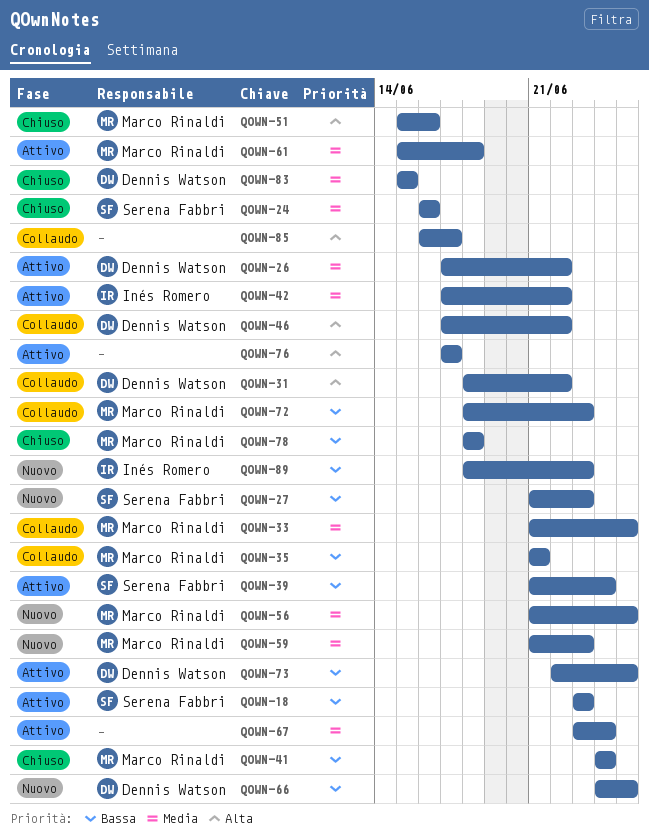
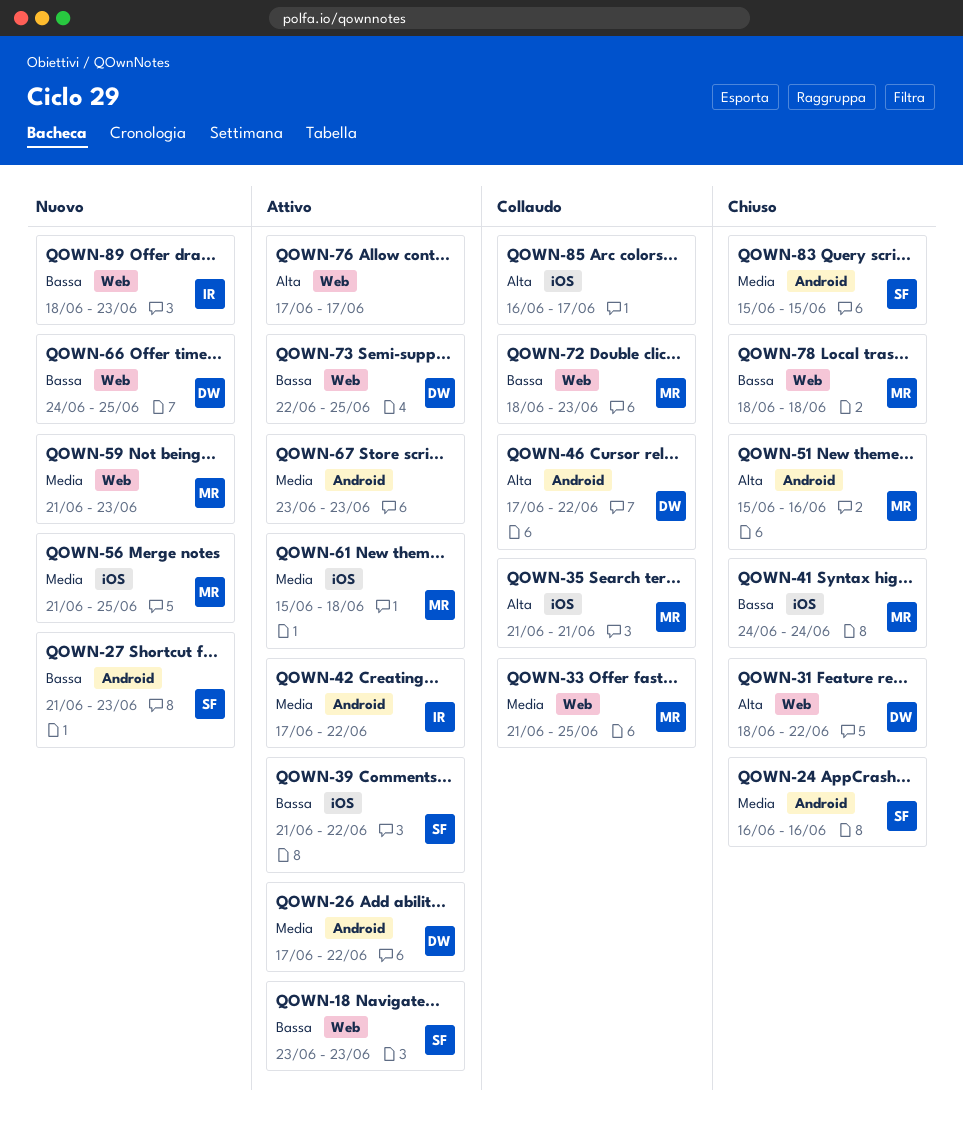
QOWN-31, status: Collaudo -> Chiuso
QOWN-35, priority: Bassa -> Alta
QOWN-39, due: Jun 24 -> Jun 22
QOWN-67, due: Jun 24 -> Jun 23
QOWN-83, owner: Dennis Watson -> Serena Fabbri

